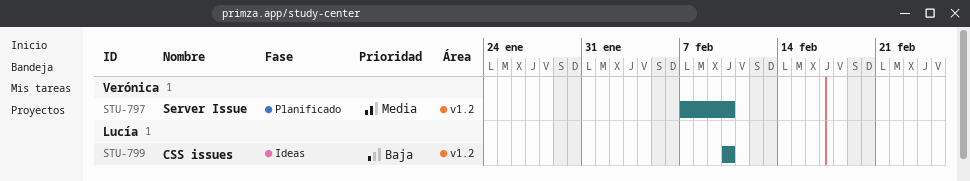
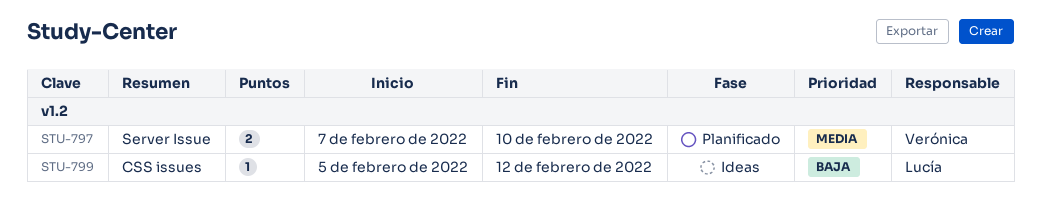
STU-799, start: Feb 10 -> Feb 5
STU-799, due: Feb 10 -> Feb 12

